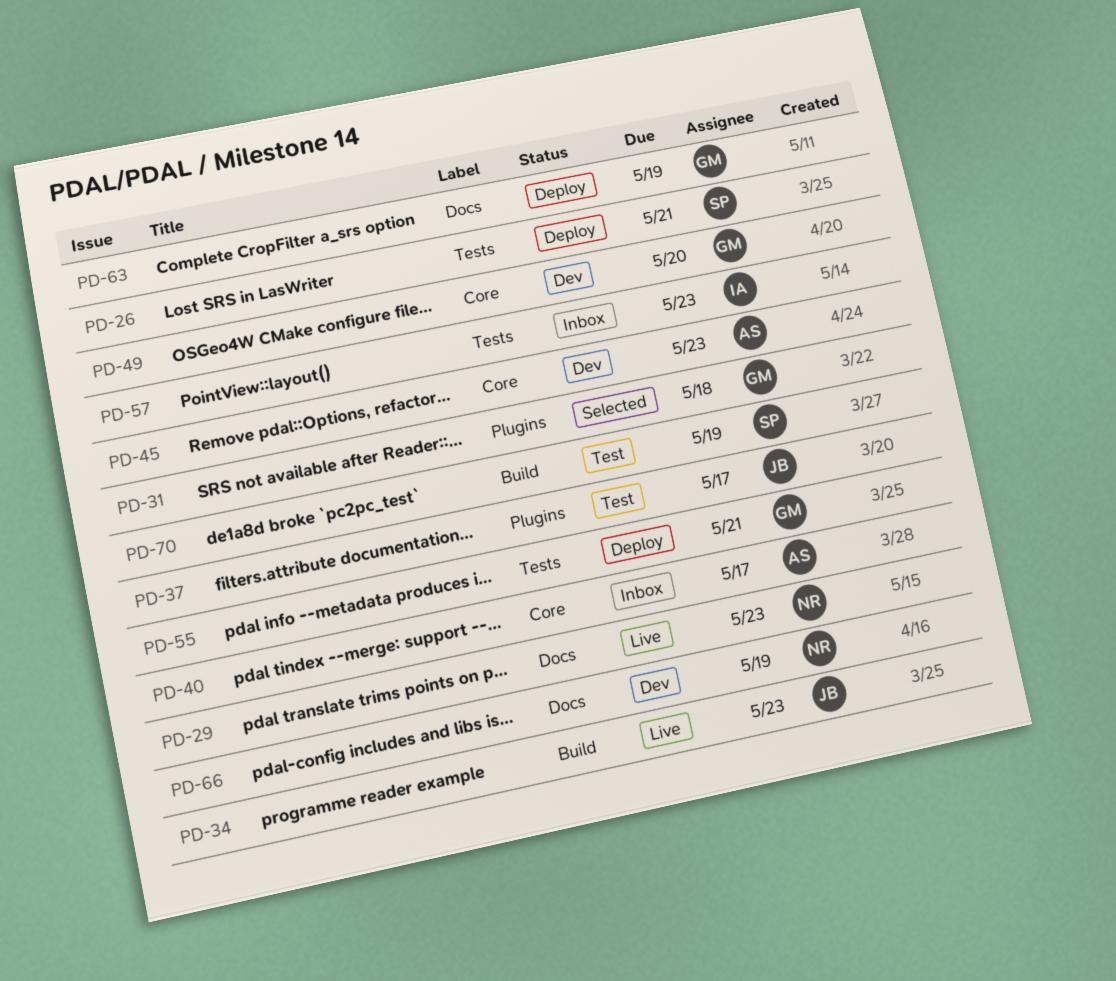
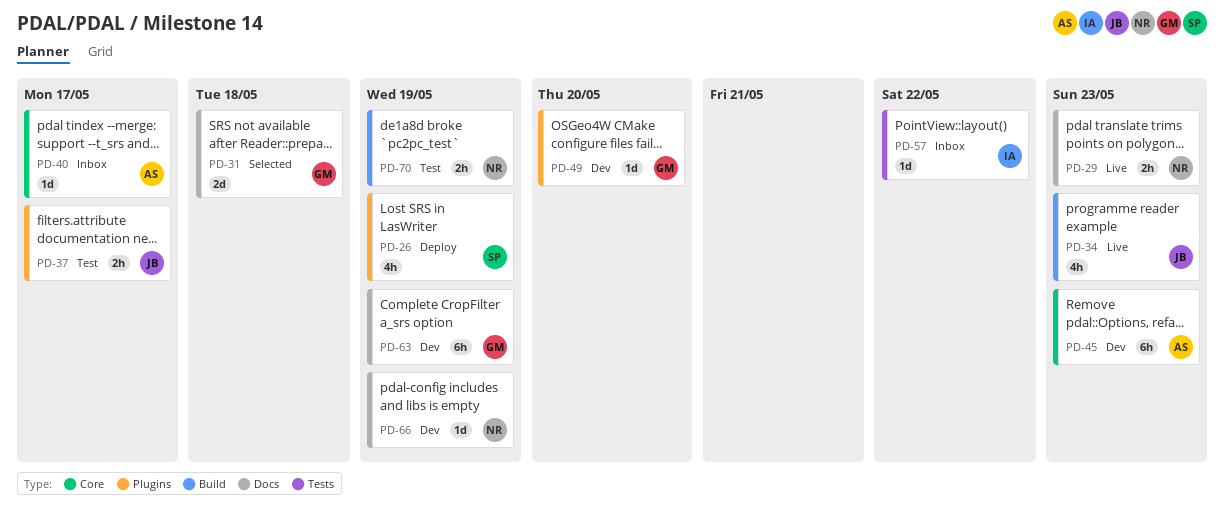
PD-26, label: Tests -> Plugins
PD-26, due: May 21 -> May 19
PD-31, label: Plugins -> Docs
PD-49, label: Core -> Plugins
PD-55: present -> none
PD-57, due: May 23 -> May 22
PD-63, status: Deploy -> Dev
PD-70, owner: SP -> NR

